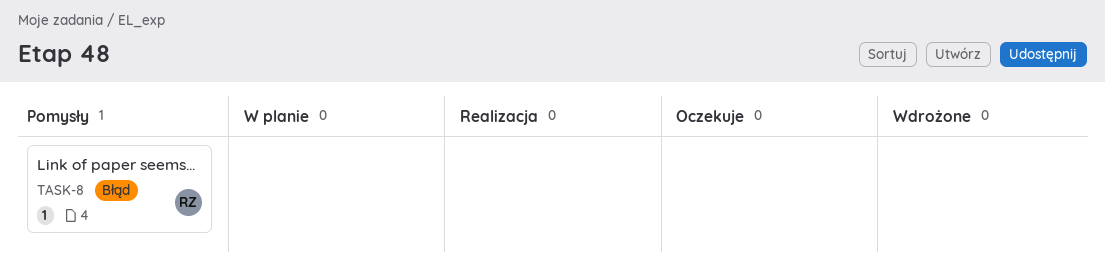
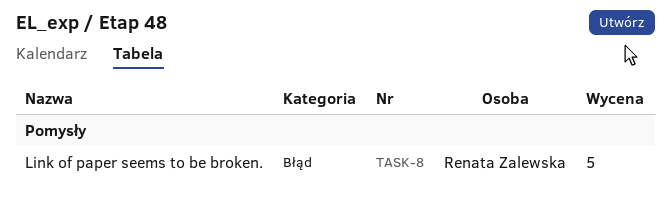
TASK-8, estimate: 1 -> 5

